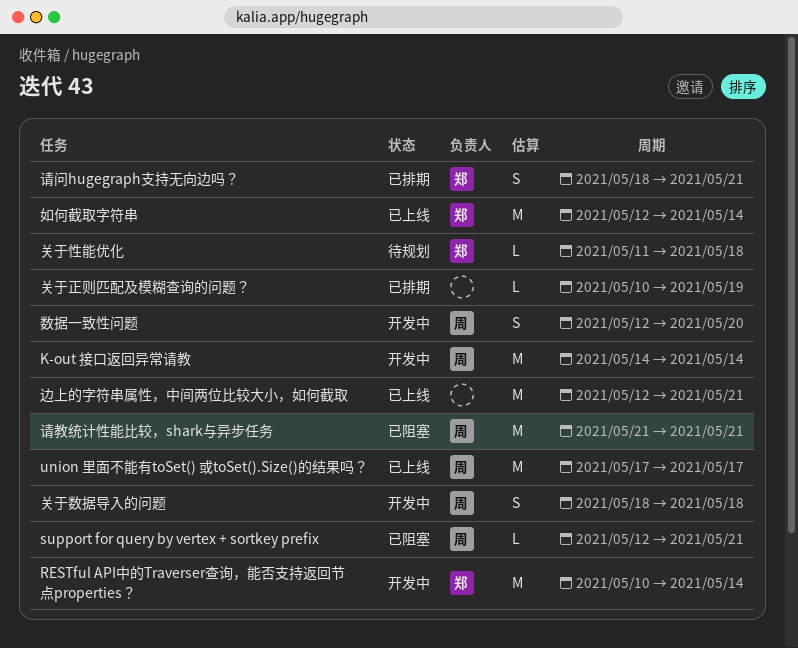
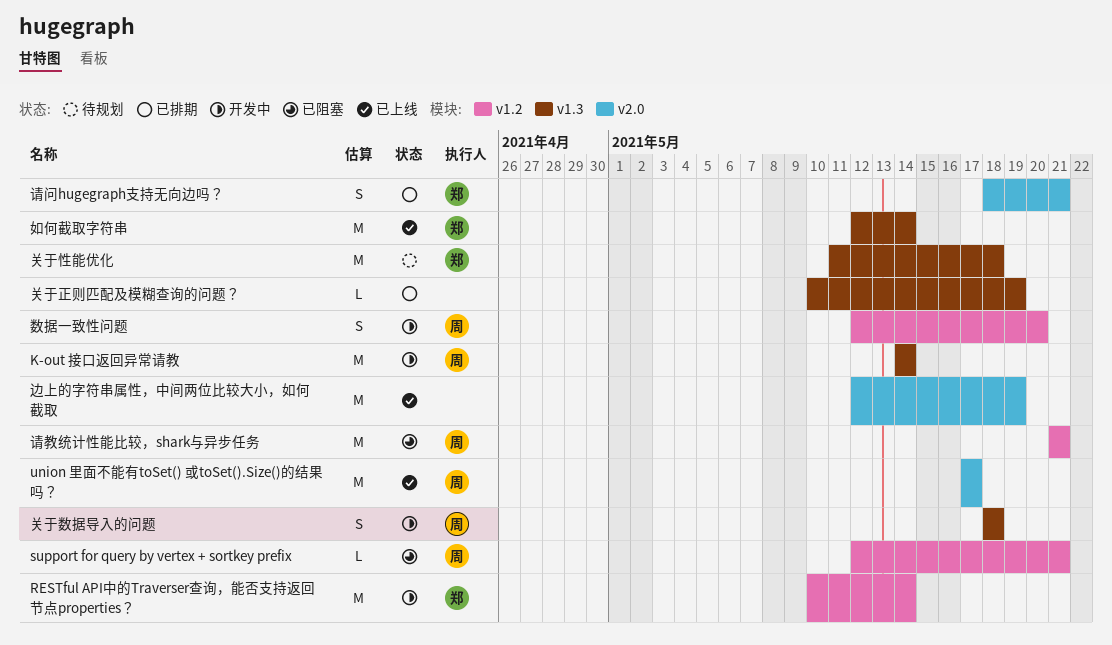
关于性能优化, estimate: L -> M
边上的字符串属性，中间两位比较大小，如何截取, due: May 21 -> May 19

